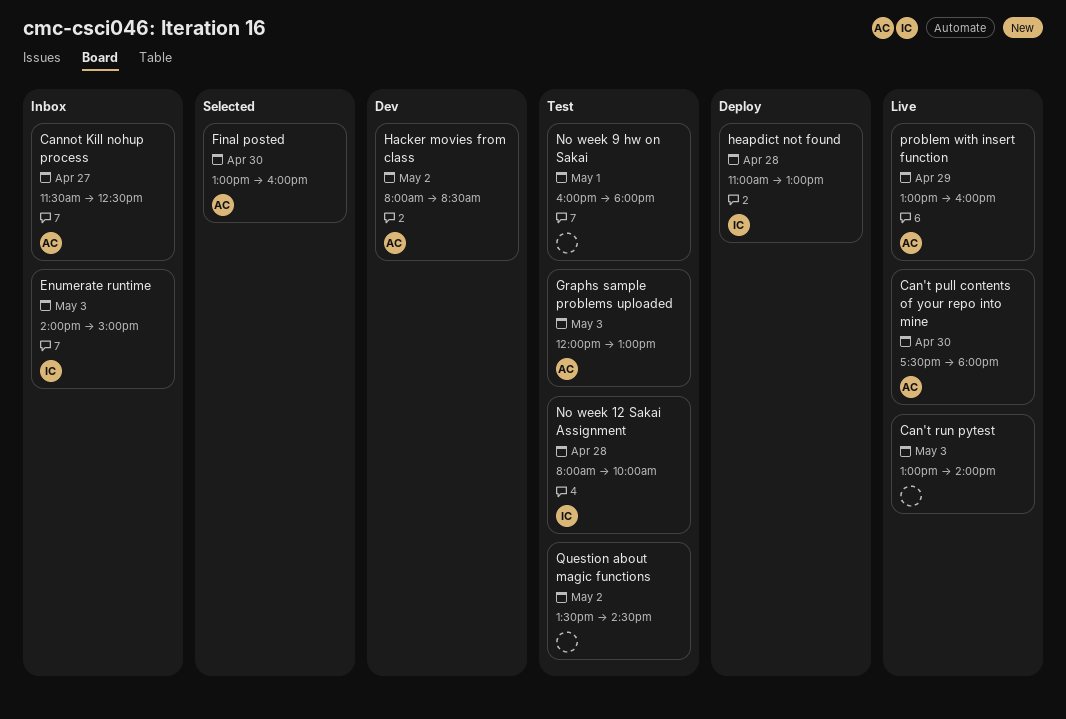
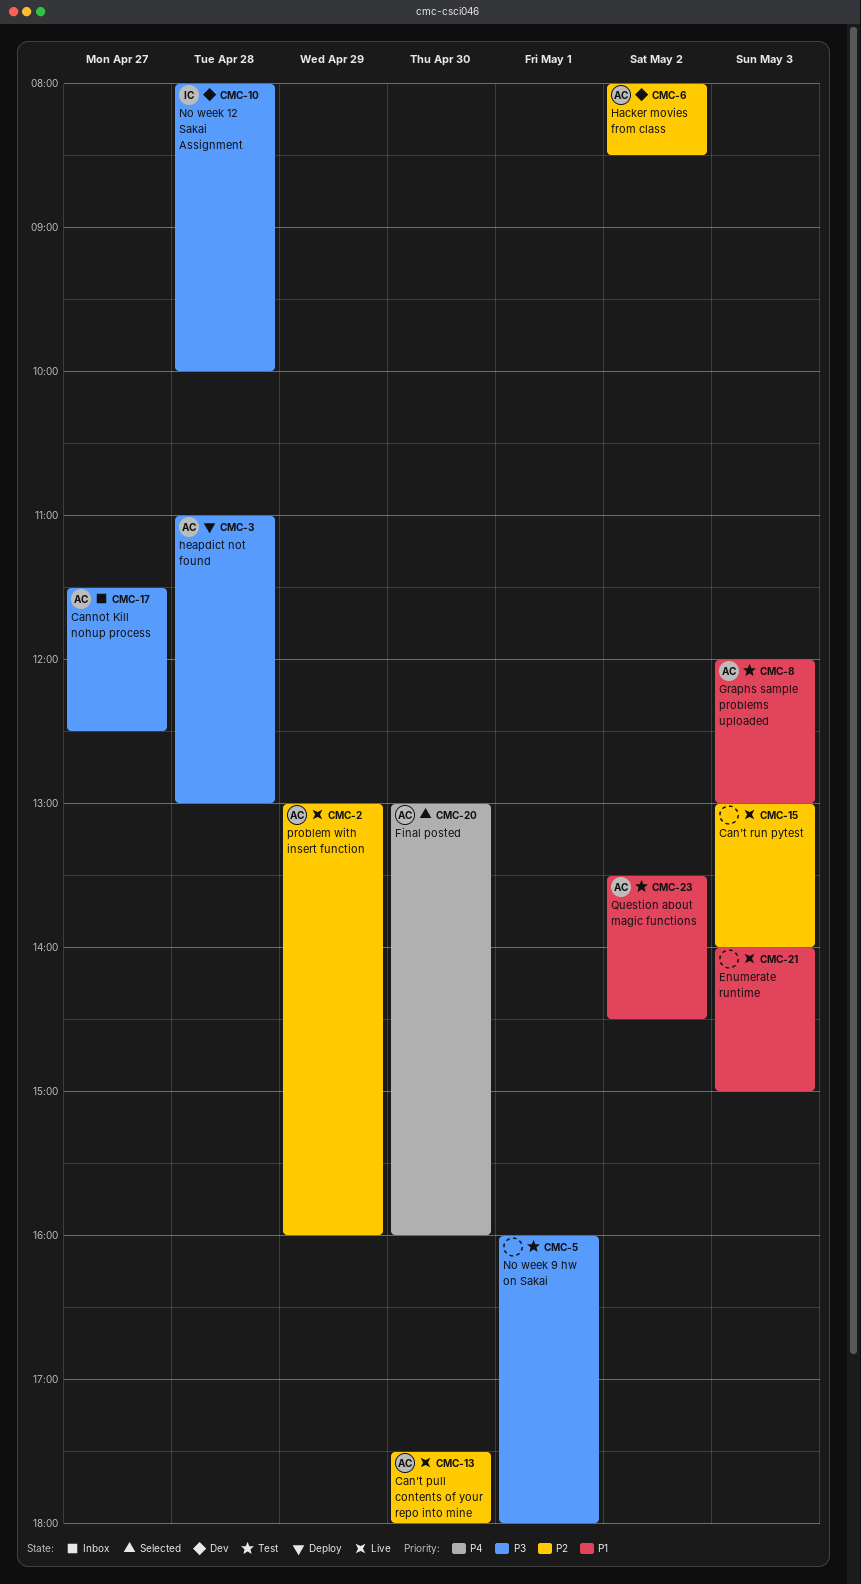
Enumerate runtime, status: Inbox -> Live
Enumerate runtime, owner: IC -> none
heapdict not found, owner: IC -> AC
No week 12 Sakai Assignment, status: Test -> Dev
Question about magic functions, owner: none -> AC

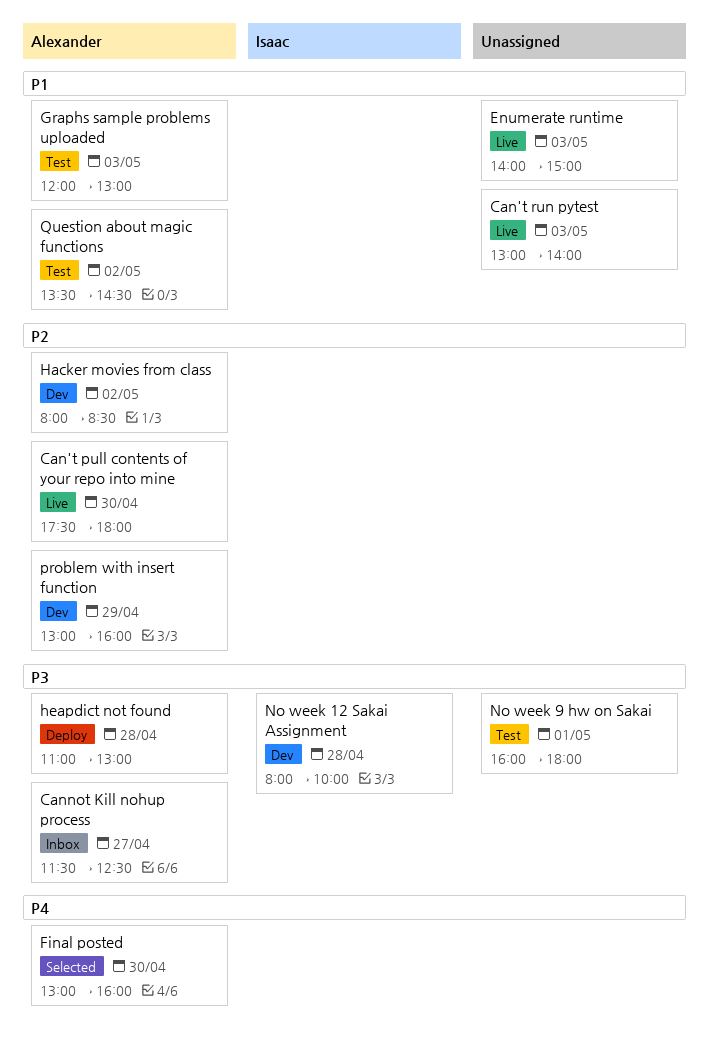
Can't run pytest, priority: P2 -> P1
problem with insert function, status: Live -> Dev

